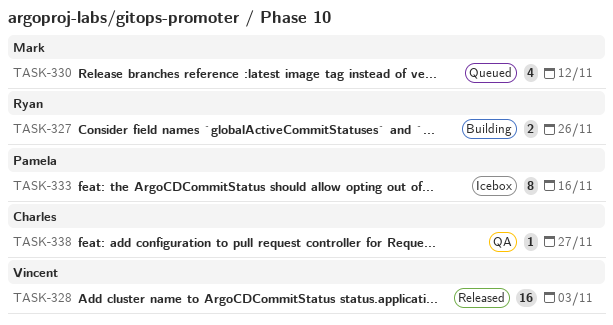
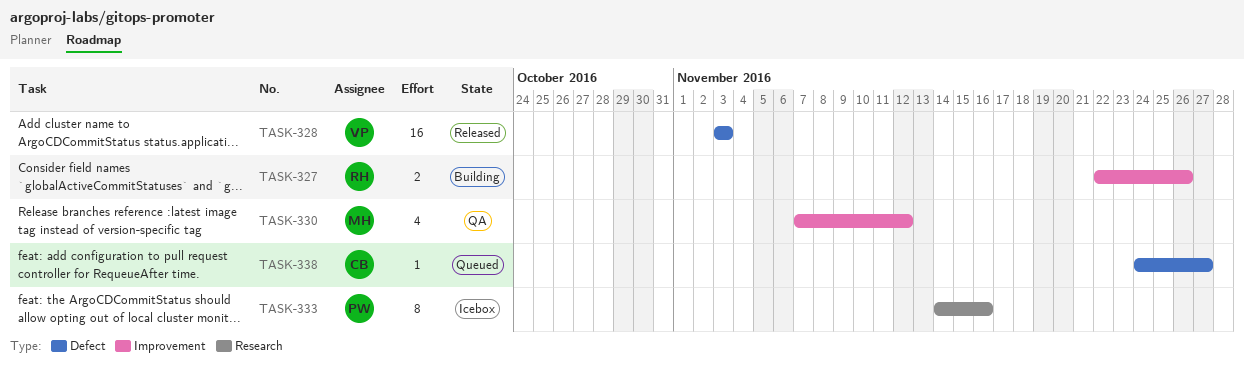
TASK-330, status: Queued -> QA
TASK-338, status: QA -> Queued

